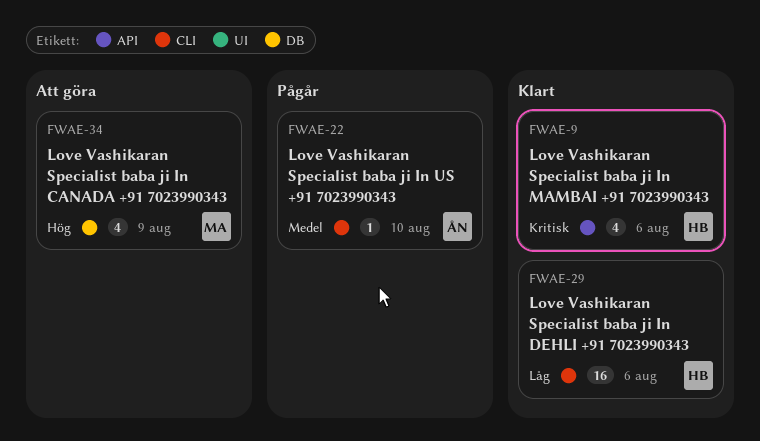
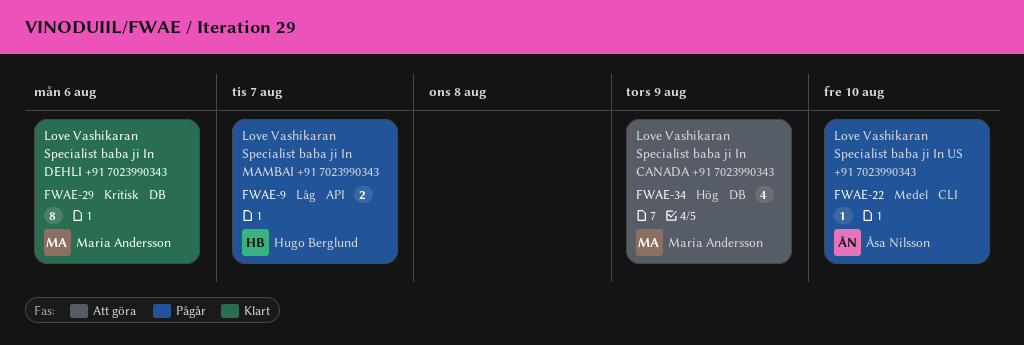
FWAE-9, status: Klart -> Pågår
FWAE-9, priority: Kritisk -> Låg
FWAE-9, estimate: 4 -> 2
FWAE-9, due: Aug 6 -> Aug 7
FWAE-29, owner: Hugo Berglund -> Maria Andersson
FWAE-29, priority: Låg -> Kritisk
FWAE-29, label: CLI -> DB
FWAE-29, estimate: 16 -> 8

